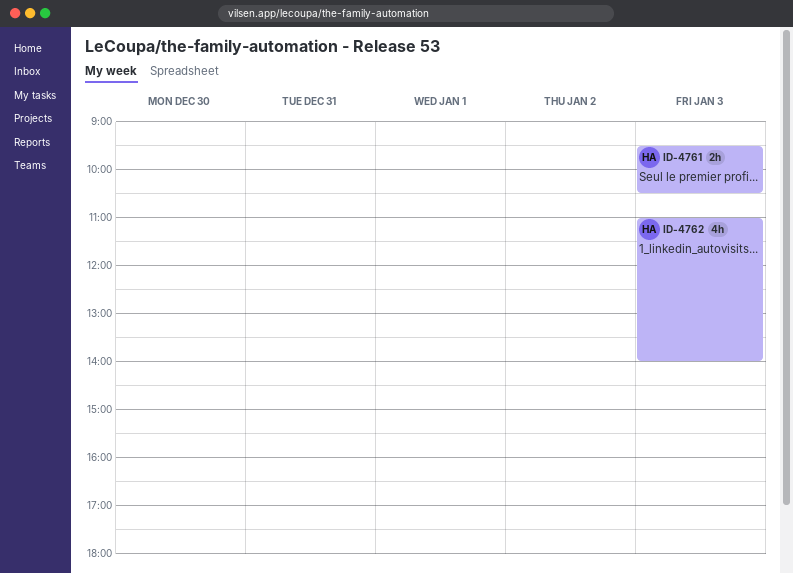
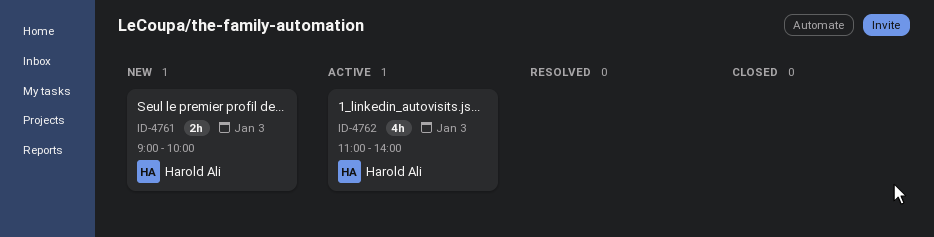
ID-4761, begins: 09:30 -> 09:00
ID-4761, ends: 10:30 -> 10:00

